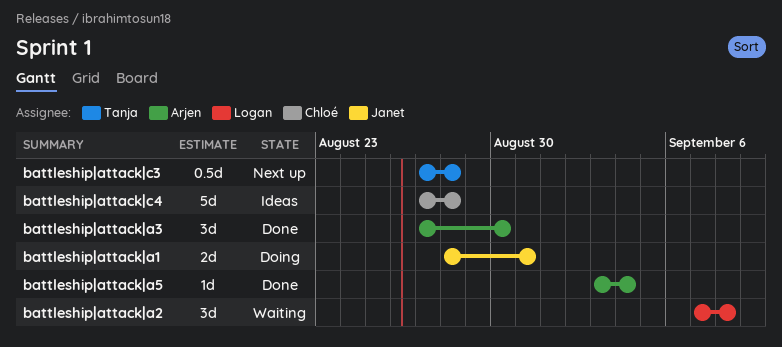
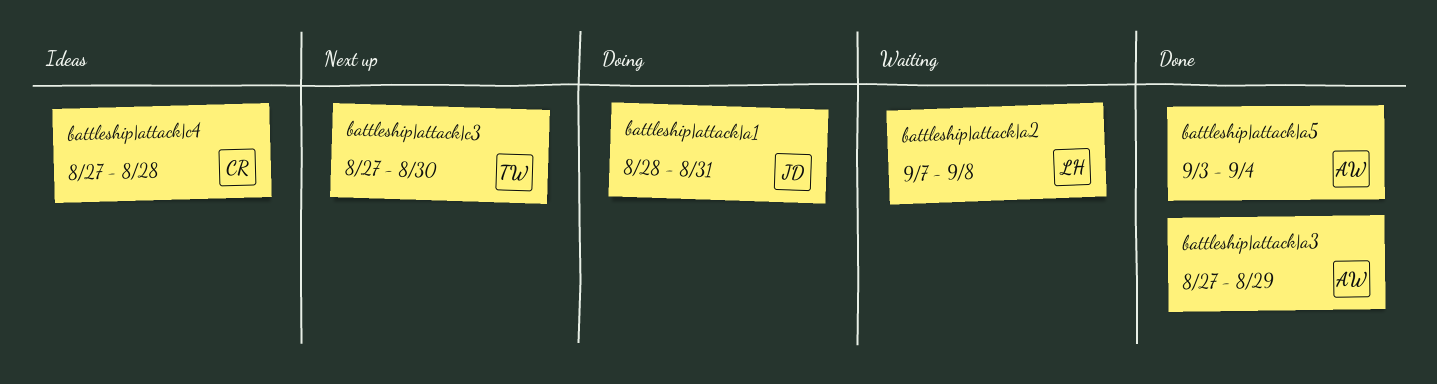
battleship|attack|a3, due: Aug 30 -> Aug 29
battleship|attack|c3, due: Aug 28 -> Aug 30

